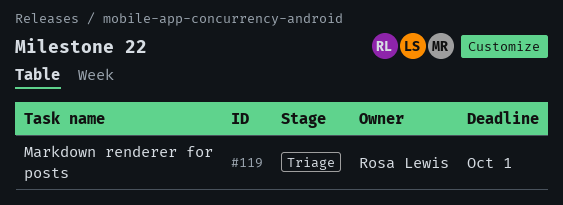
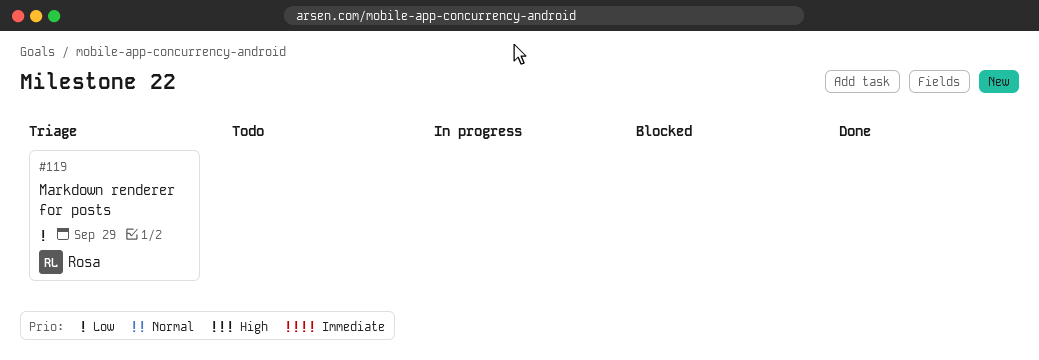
#119, due: Oct 1 -> Sep 29

